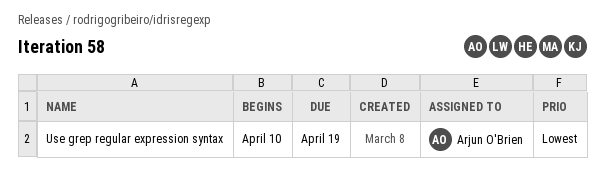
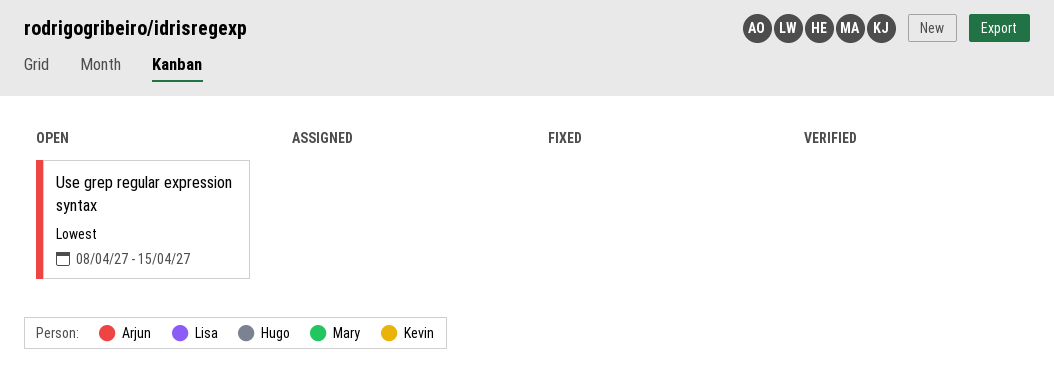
Use grep regular expression syntax, start: Apr 10 -> Apr 8
Use grep regular expression syntax, due: Apr 19 -> Apr 15

